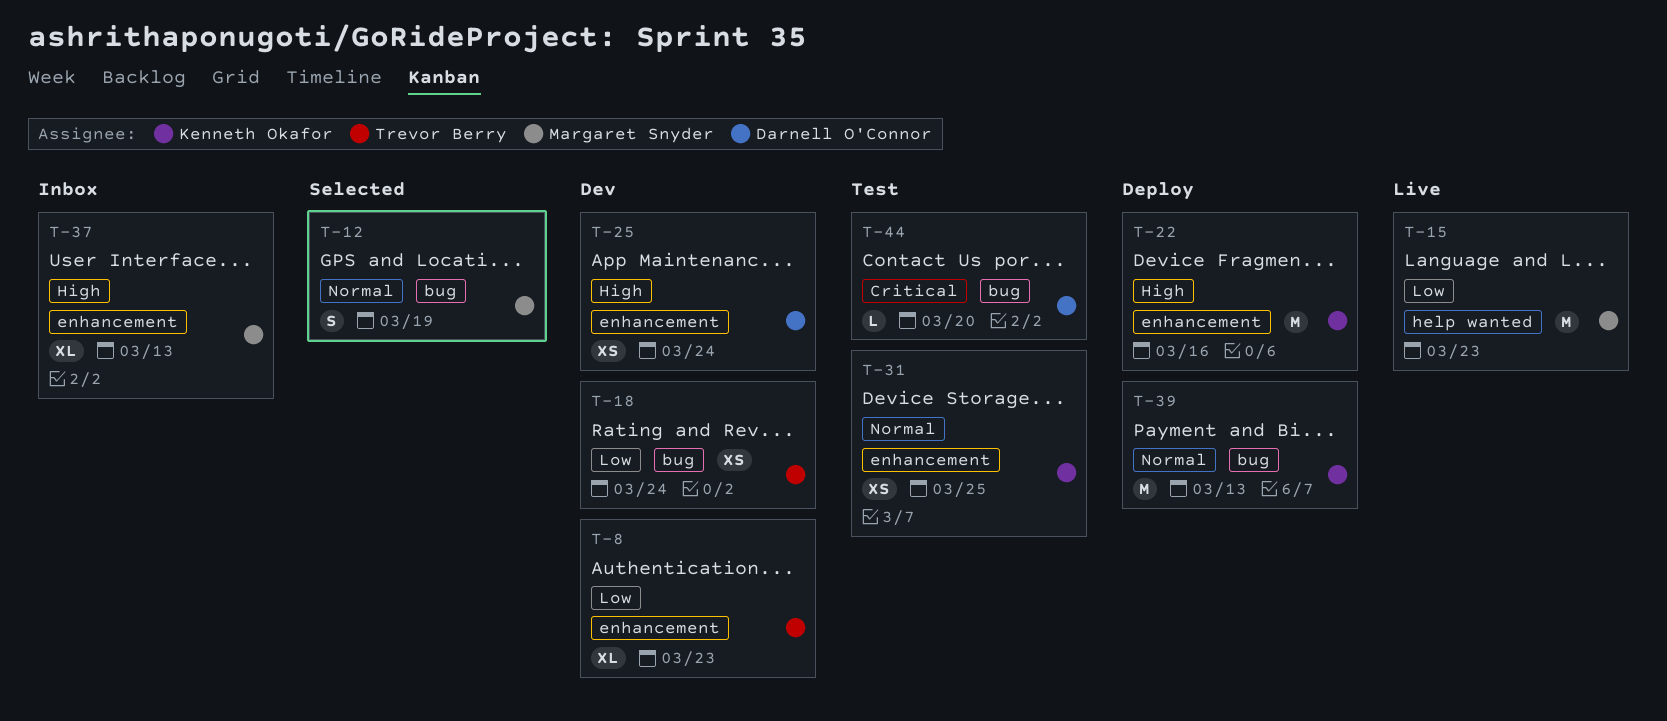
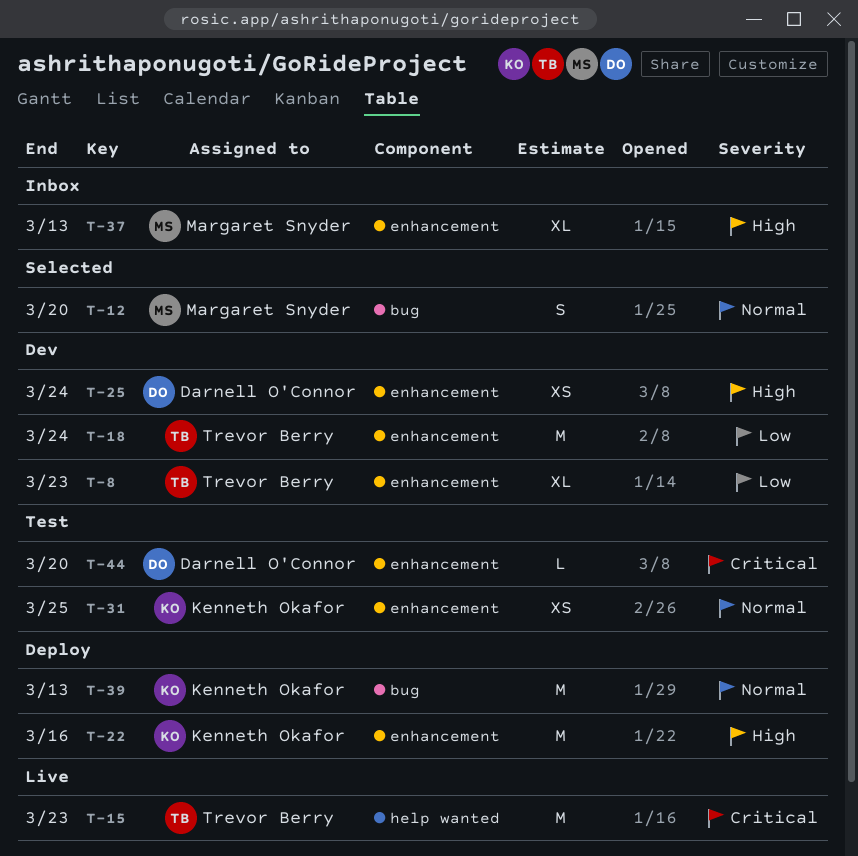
T-12, due: Mar 19 -> Mar 20
T-15, owner: Margaret Snyder -> Trevor Berry
T-15, priority: Low -> Critical
T-18, label: bug -> enhancement
T-18, estimate: XS -> M
T-44, label: bug -> enhancement

